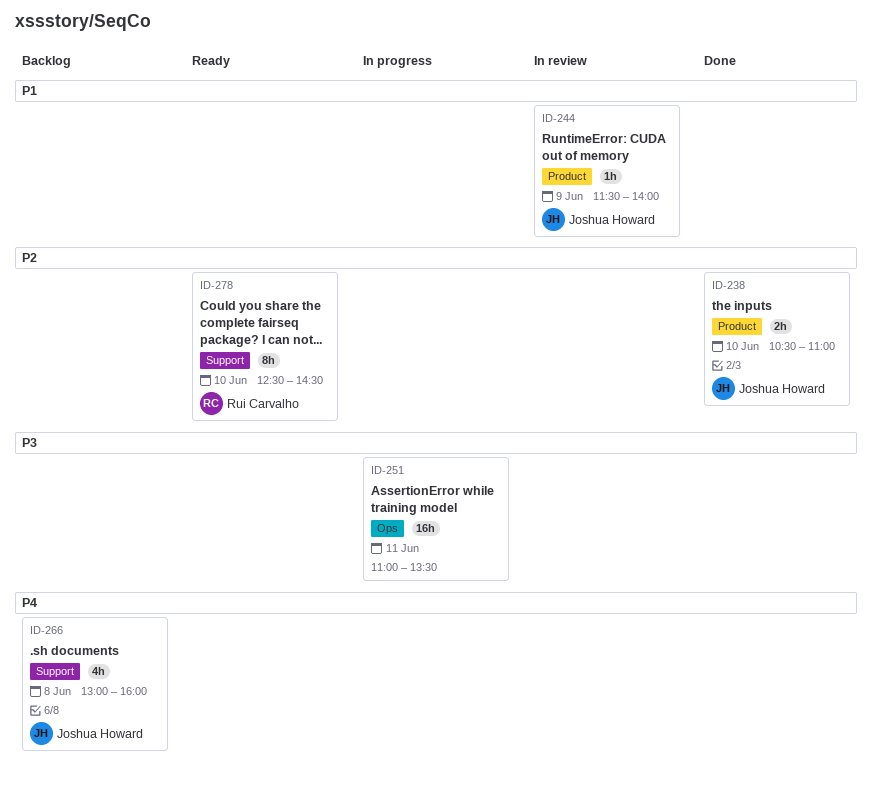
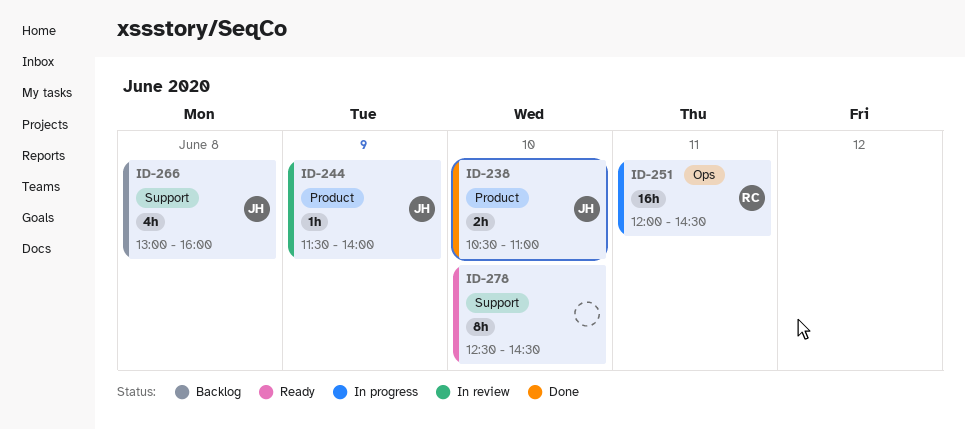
ID-251, owner: none -> Rui Carvalho
ID-251, begins: 11:00 -> 12:00
ID-251, ends: 13:30 -> 14:30
ID-278, owner: Rui Carvalho -> none

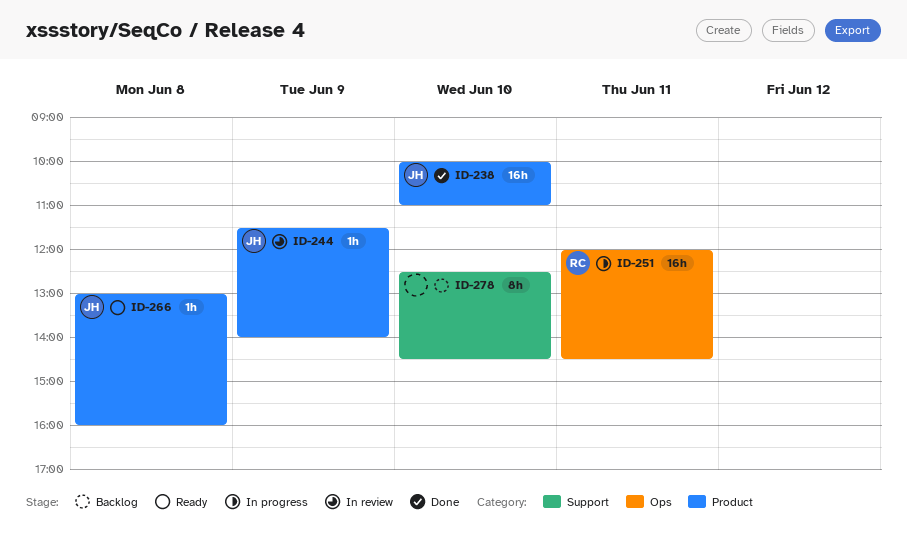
ID-238, estimate: 2h -> 16h
ID-238, begins: 10:30 -> 10:00
ID-266, status: Backlog -> Ready
ID-266, label: Support -> Product
ID-266, estimate: 4h -> 1h
ID-278, status: Ready -> Backlog

